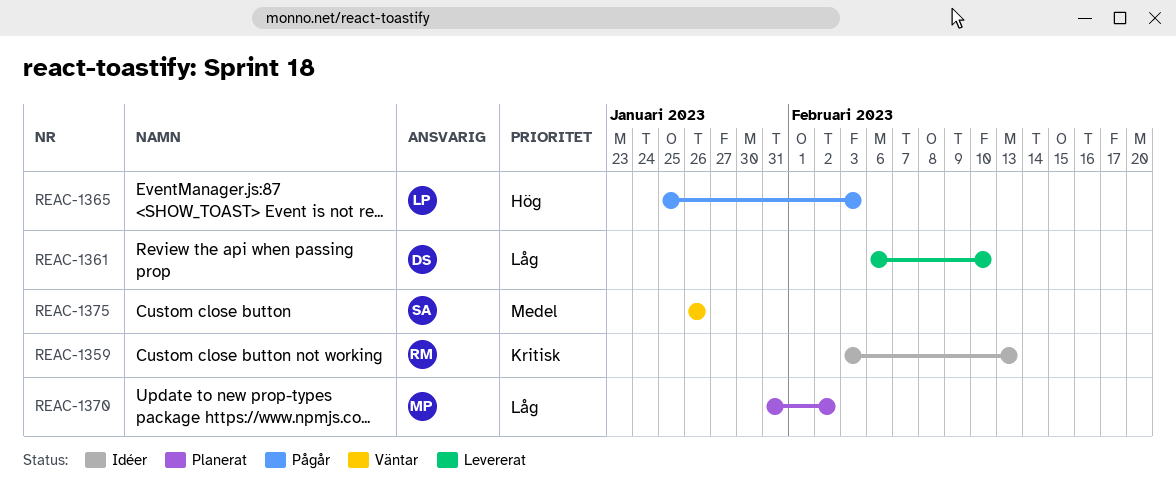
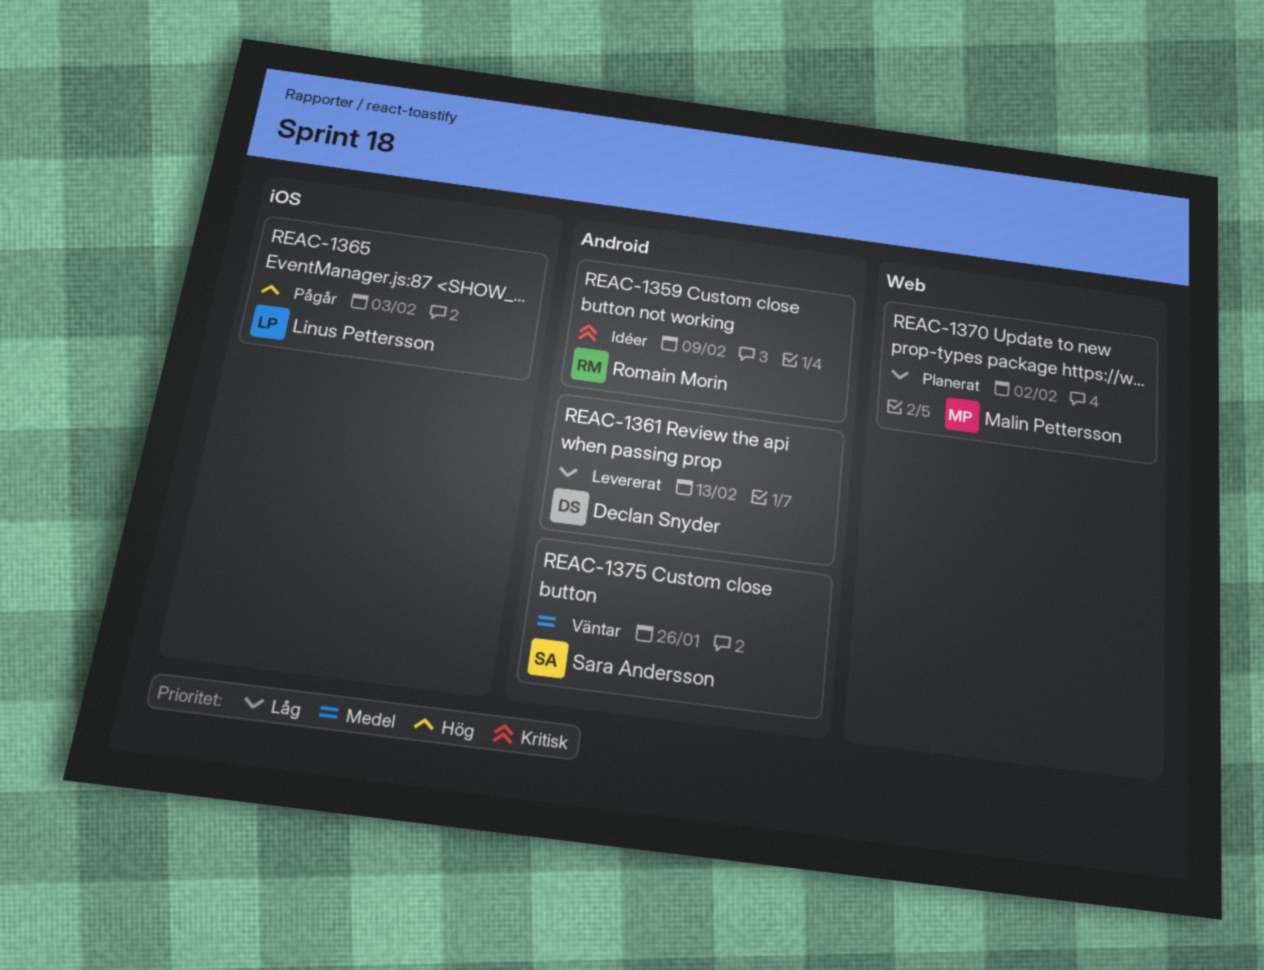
REAC-1359, due: Feb 13 -> Feb 9
REAC-1361, due: Feb 10 -> Feb 13

